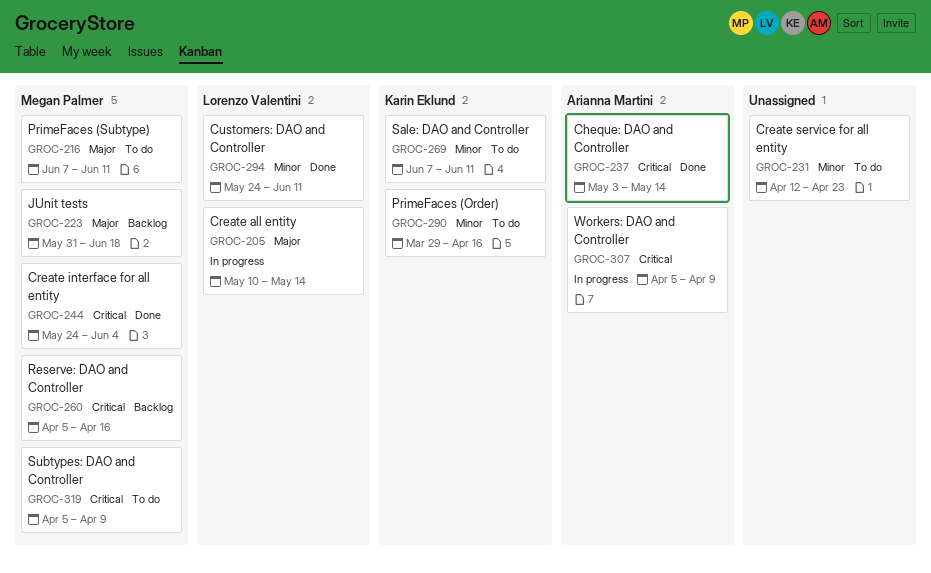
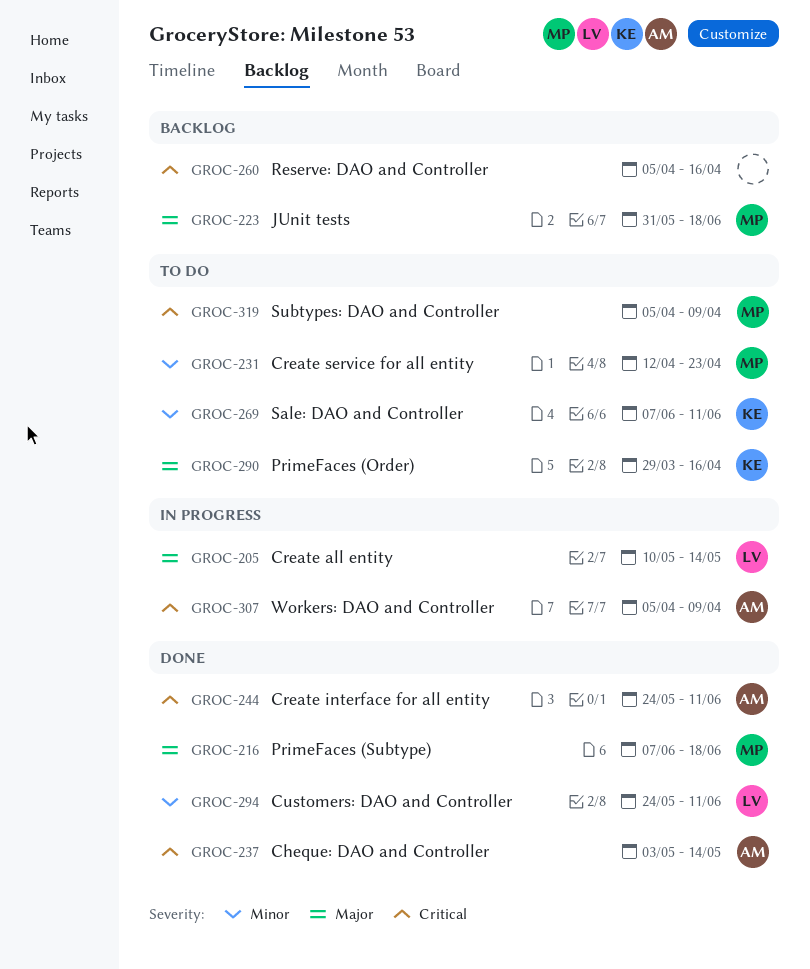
GROC-216, status: To do -> Done
GROC-216, due: Jun 11 -> Jun 18
GROC-231, owner: none -> Megan Palmer
GROC-244, owner: Megan Palmer -> Arianna Martini
GROC-244, due: Jun 4 -> Jun 11
GROC-260, owner: Megan Palmer -> none
GROC-290, priority: Minor -> Major

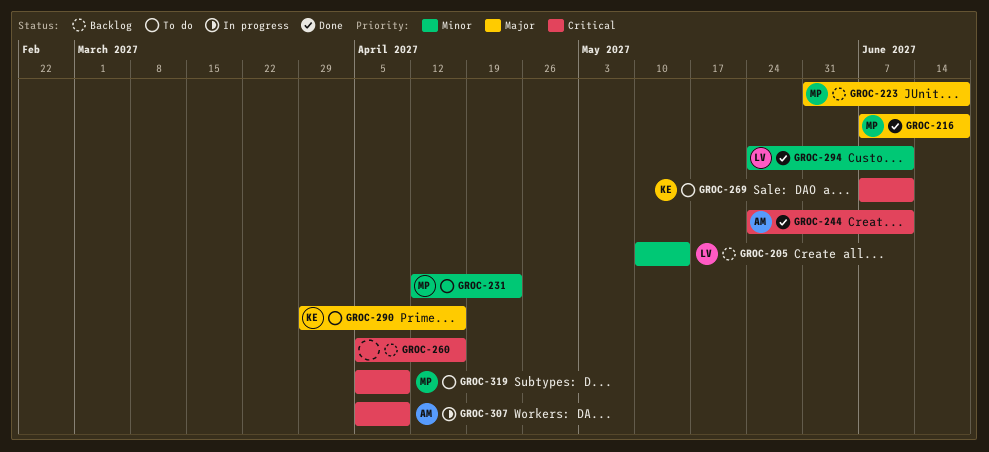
GROC-205, status: In progress -> Backlog
GROC-205, priority: Major -> Minor
GROC-237: present -> none
GROC-269, priority: Minor -> Critical

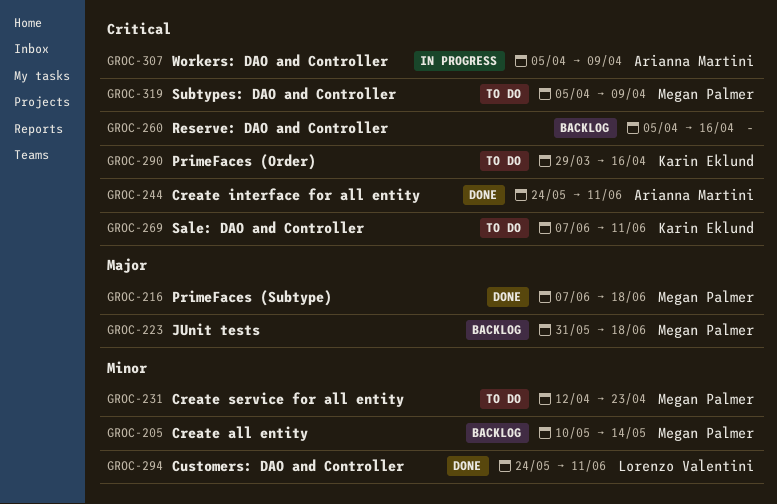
GROC-205, owner: Lorenzo Valentini -> Megan Palmer
GROC-290, priority: Major -> Critical

